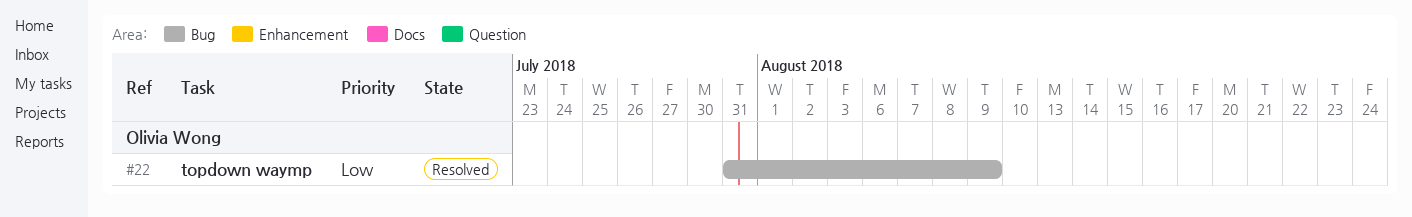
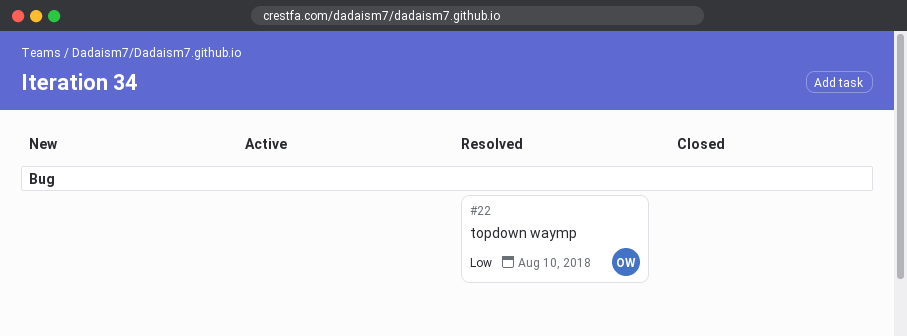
#22, due: Aug 9 -> Aug 10

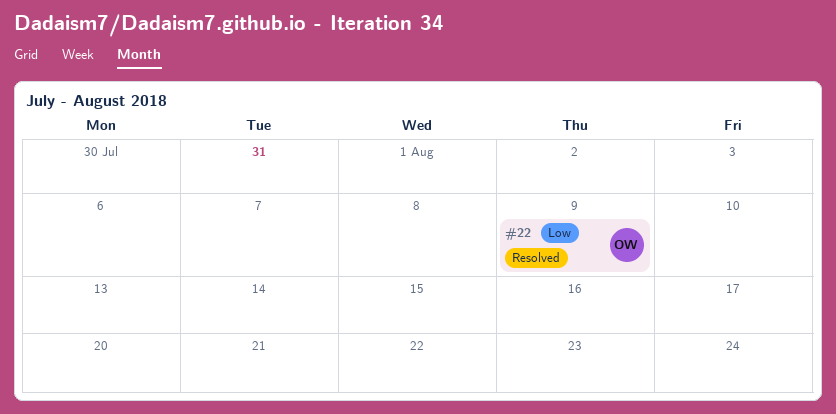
#22, due: Aug 10 -> Aug 9

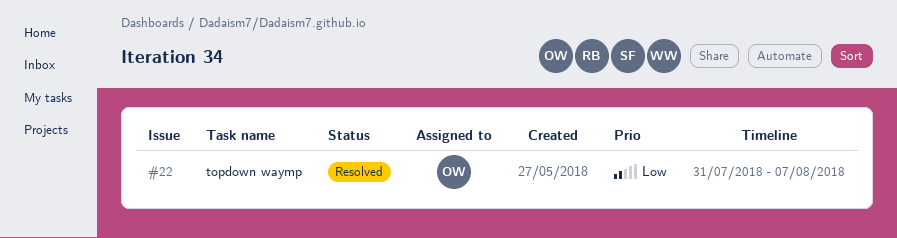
#22, due: Aug 9 -> Aug 7

